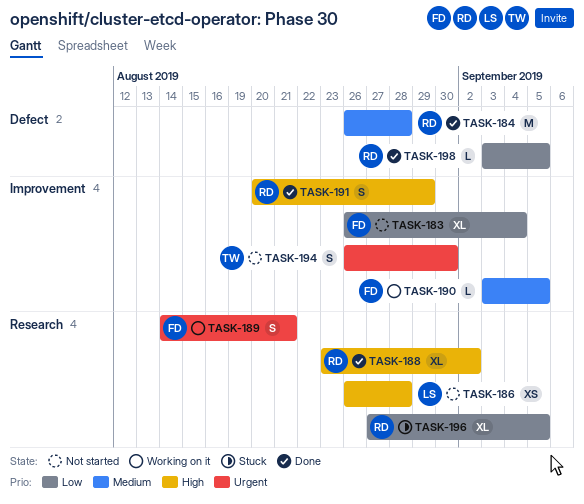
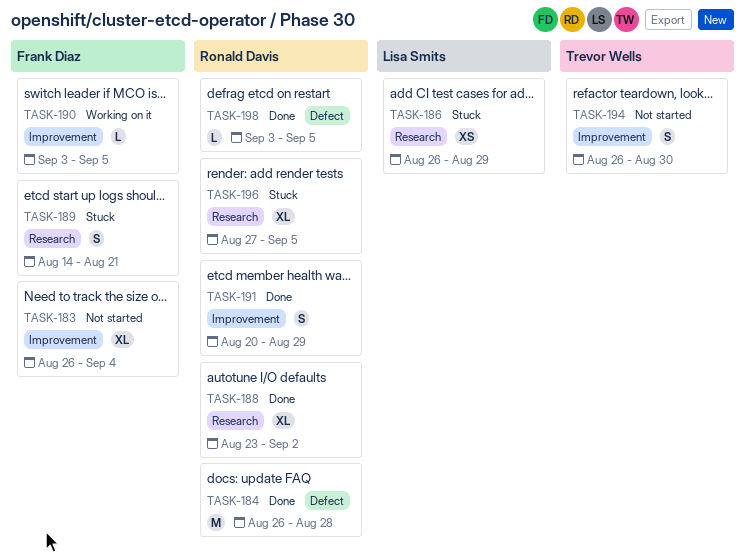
TASK-186, status: Not started -> Stuck
TASK-186, due: Aug 28 -> Aug 29
TASK-189, status: Working on it -> Stuck

